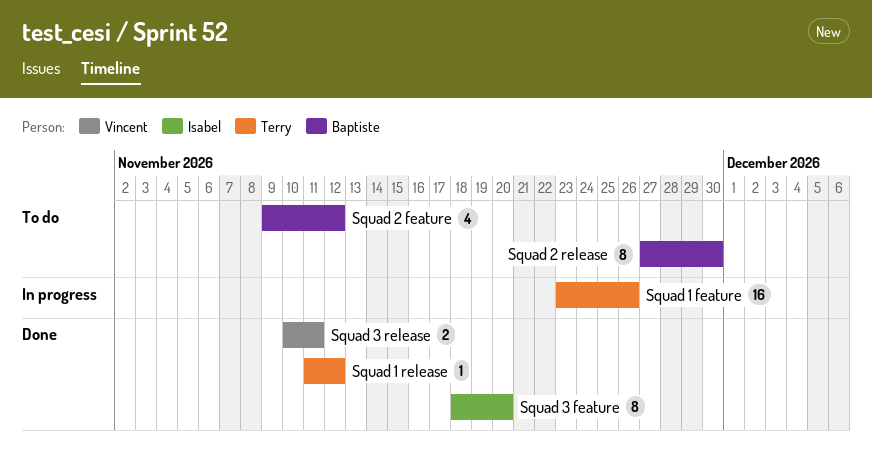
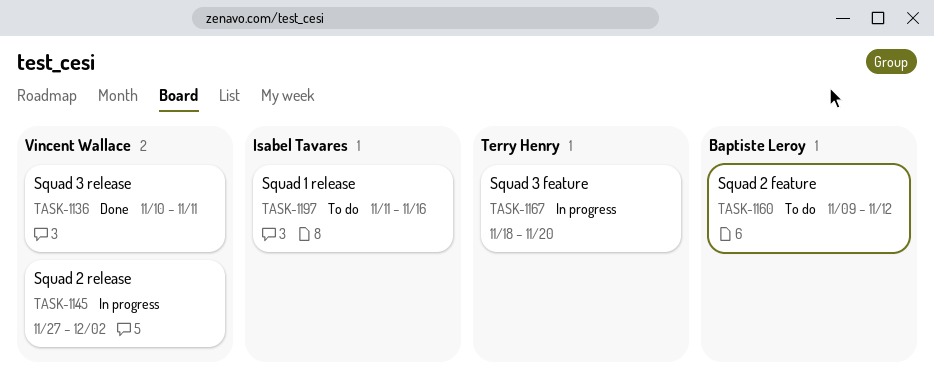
Squad 1 feature: present -> none
Squad 1 release, status: Done -> To do
Squad 1 release, owner: Terry Henry -> Isabel Tavares
Squad 1 release, due: Nov 12 -> Nov 16
Squad 2 release, status: To do -> In progress
Squad 2 release, owner: Baptiste Leroy -> Vincent Wallace
Squad 2 release, due: Nov 30 -> Dec 2
Squad 3 feature, status: Done -> In progress
Squad 3 feature, owner: Isabel Tavares -> Terry Henry

